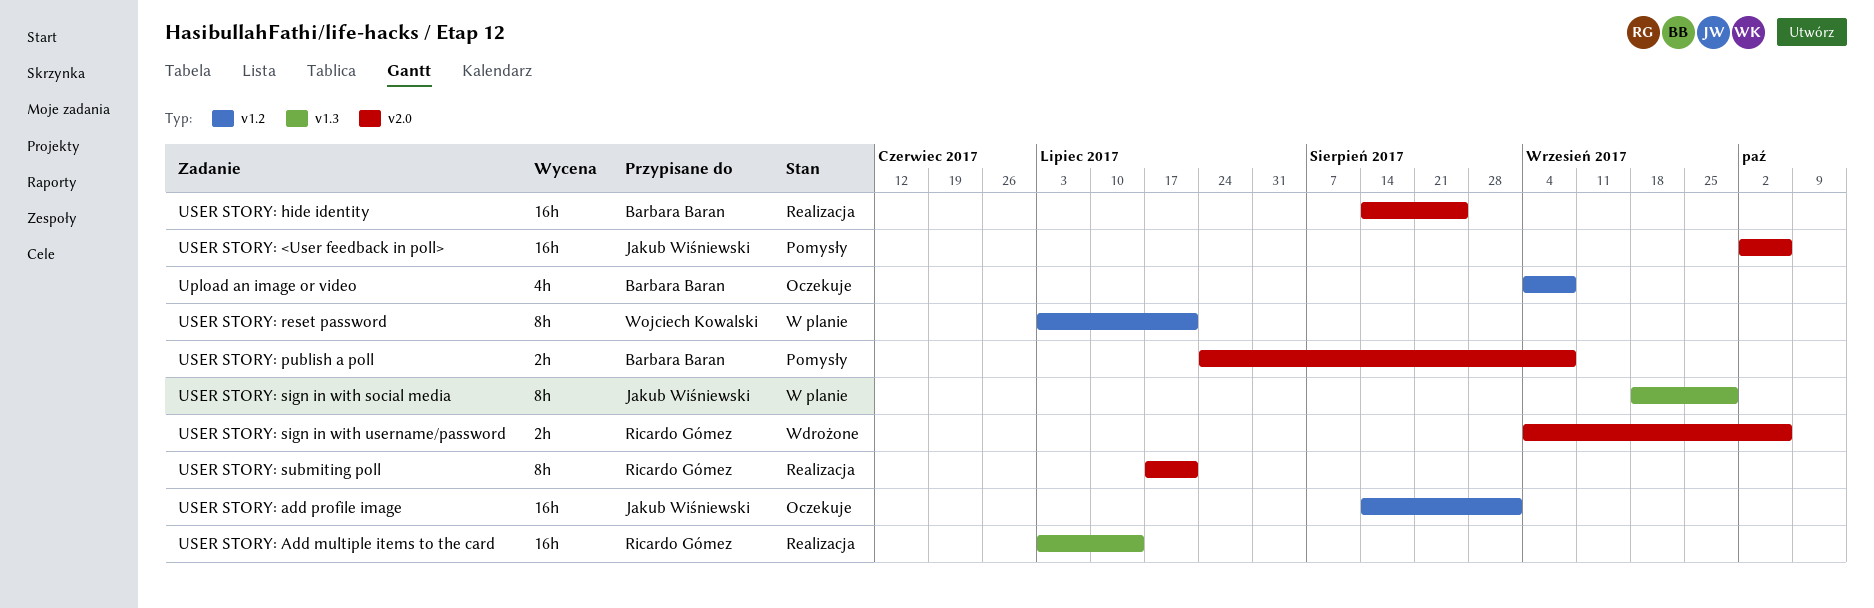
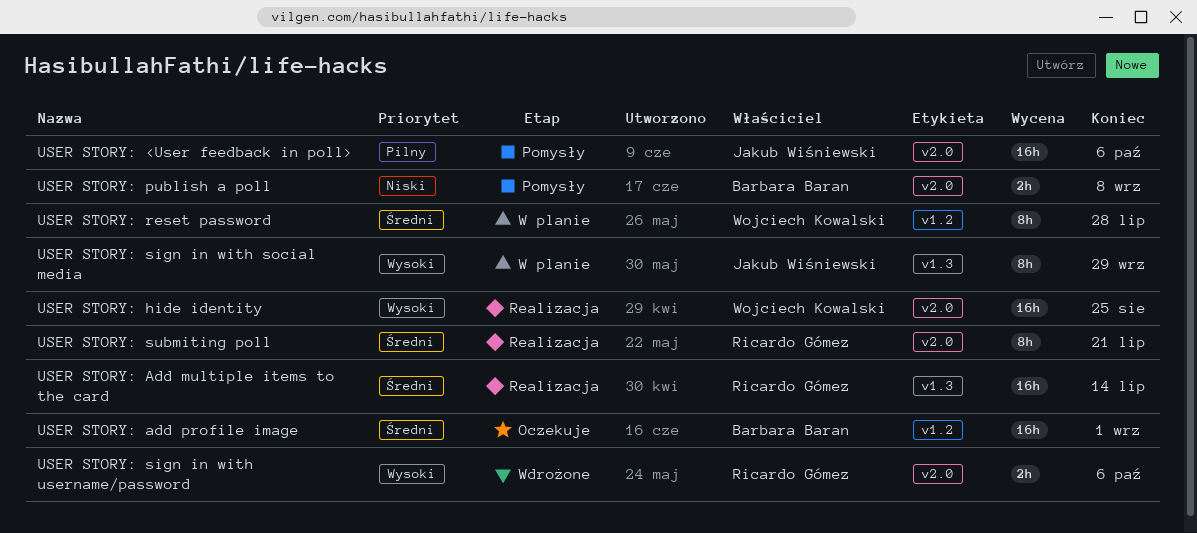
Upload an image or video: present -> none
USER STORY: add profile image, owner: Jakub Wiśniewski -> Barbara Baran
USER STORY: hide identity, owner: Barbara Baran -> Wojciech Kowalski
USER STORY: reset password, due: Jul 21 -> Jul 28

